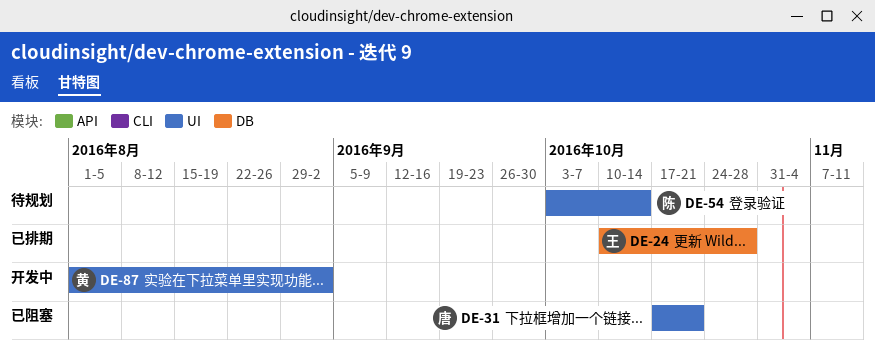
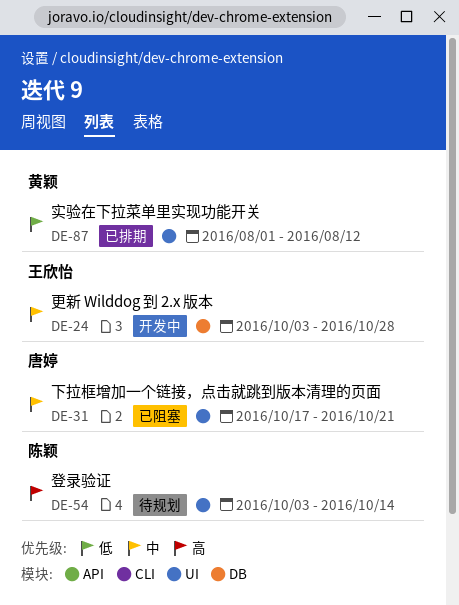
DE-24, status: 已排期 -> 开发中
DE-24, start: Oct 10 -> Oct 3
DE-87, status: 开发中 -> 已排期
DE-87, due: Sep 2 -> Aug 12

